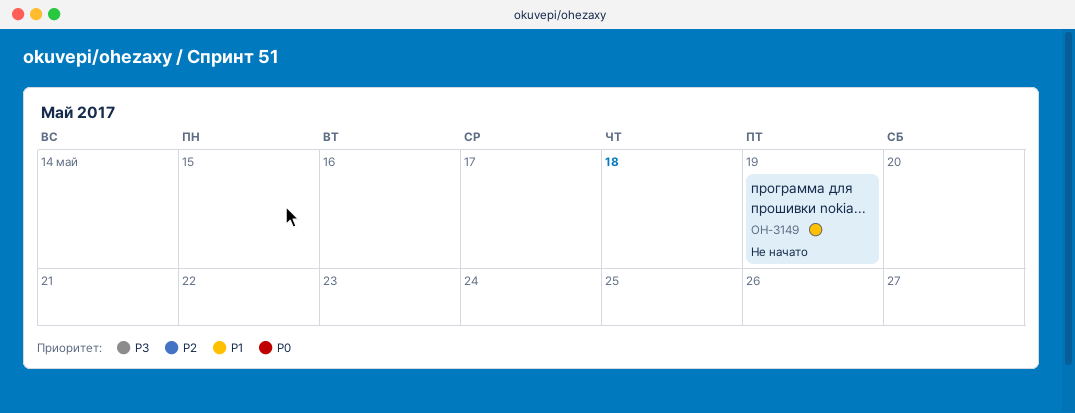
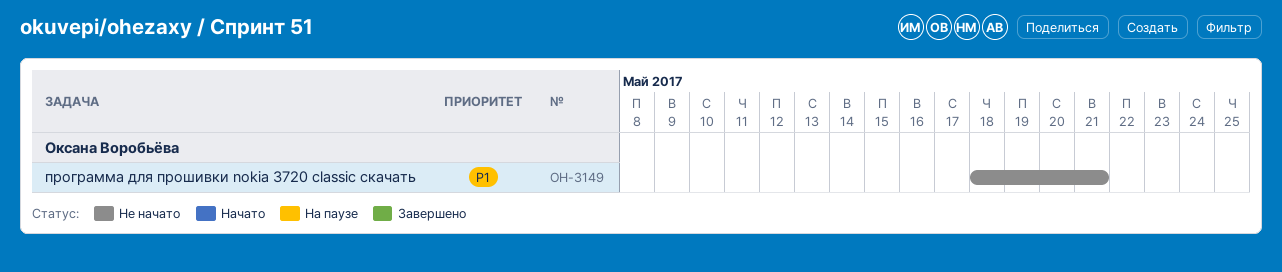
OH-3149, due: May 19 -> May 21

